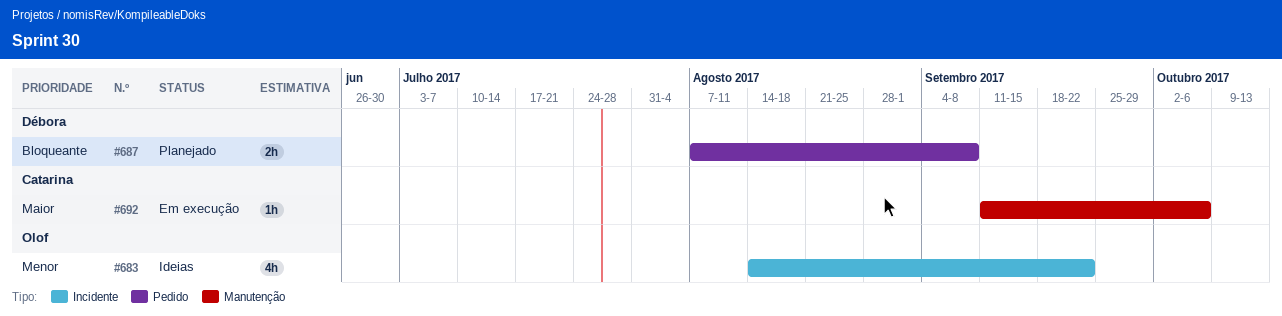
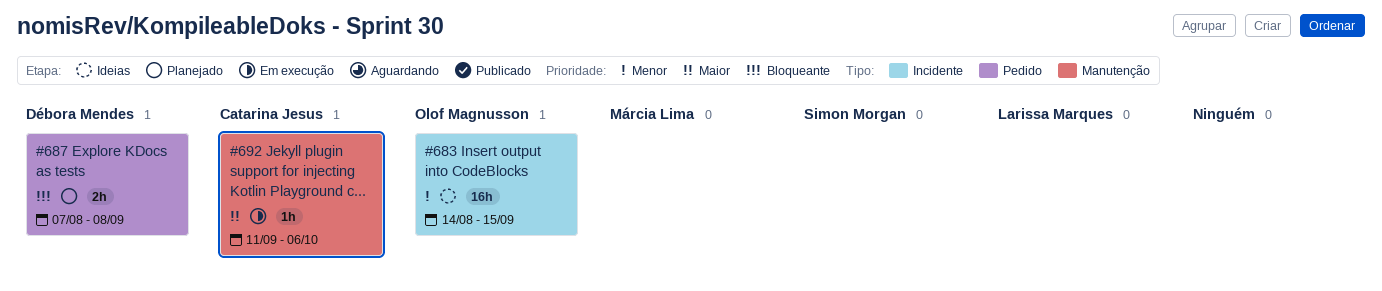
#683, estimate: 4h -> 16h
#683, due: Sep 22 -> Sep 15

